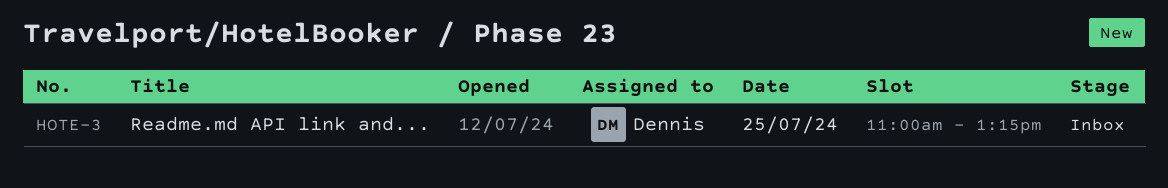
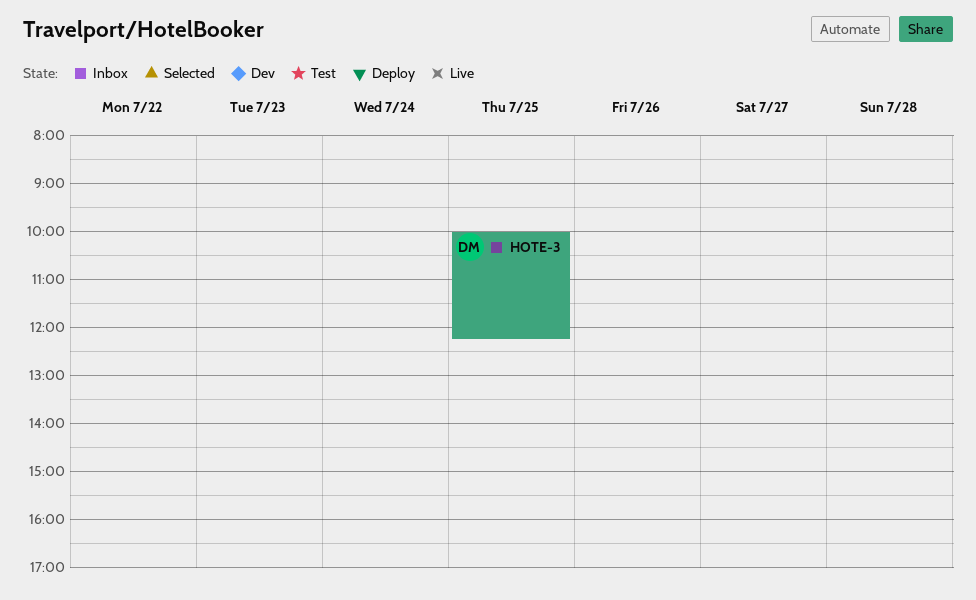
HOTE-3, begins: 11:00 -> 10:00
HOTE-3, ends: 13:15 -> 12:15

